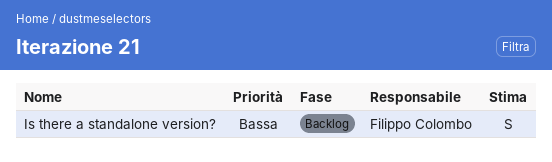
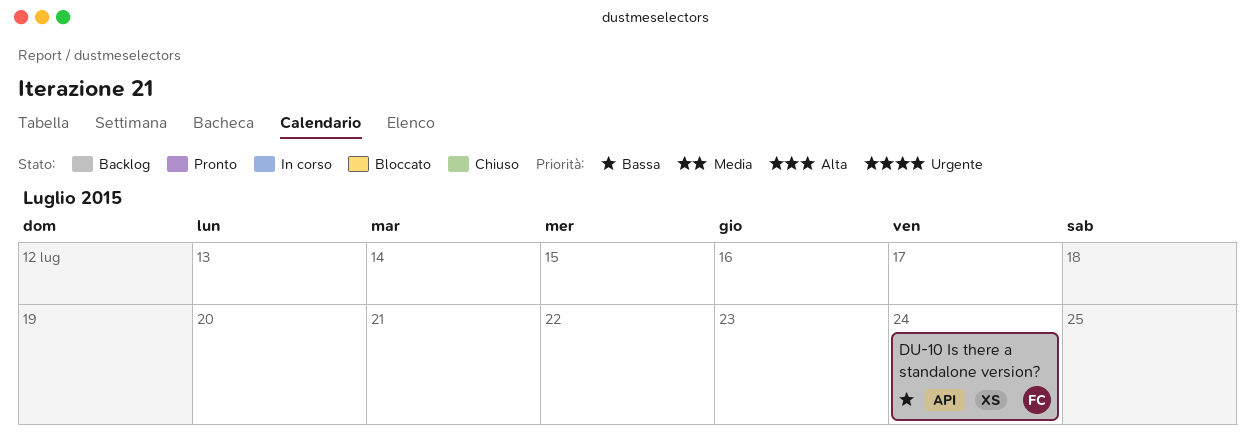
Is there a standalone version?, estimate: S -> XS

